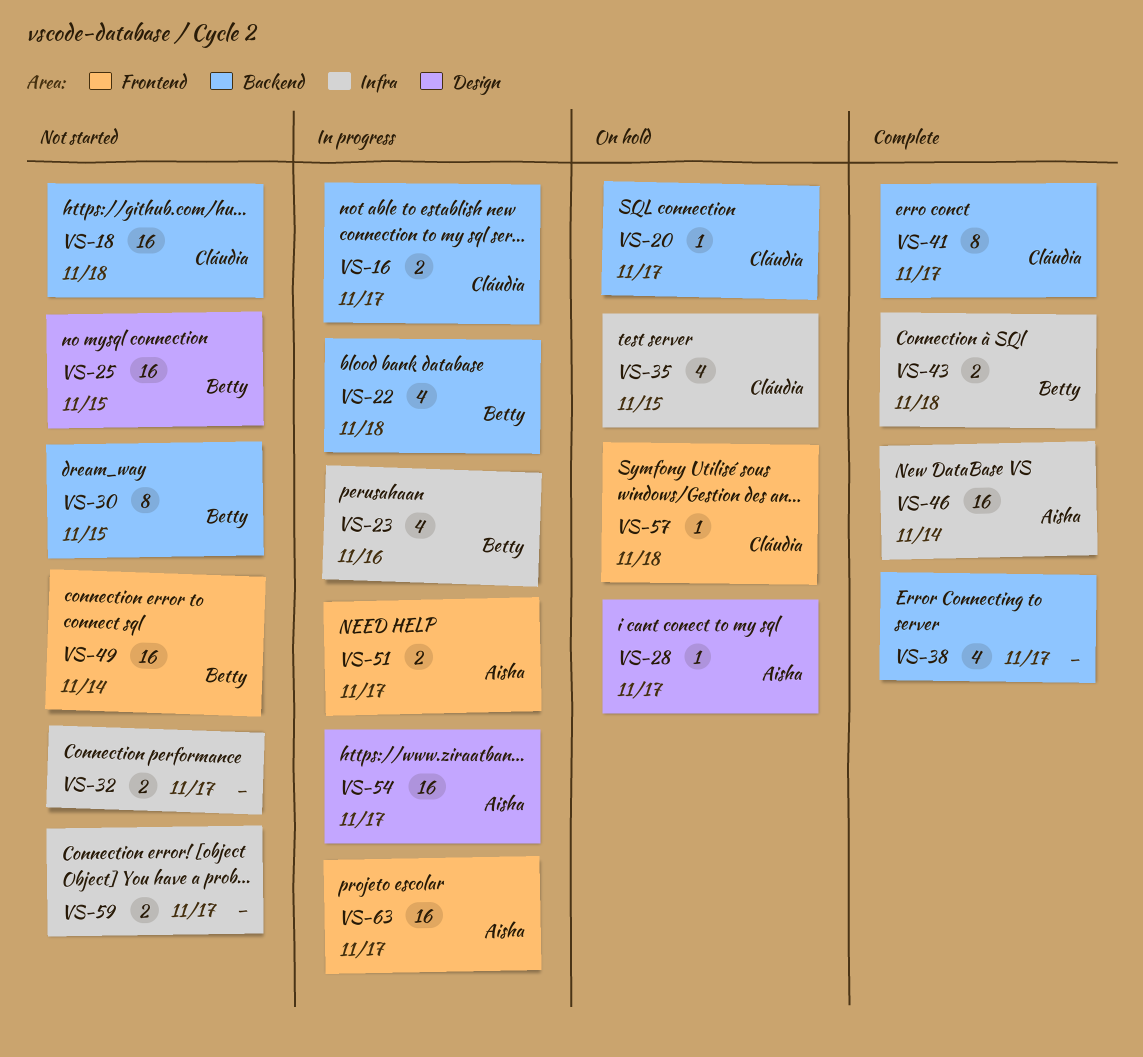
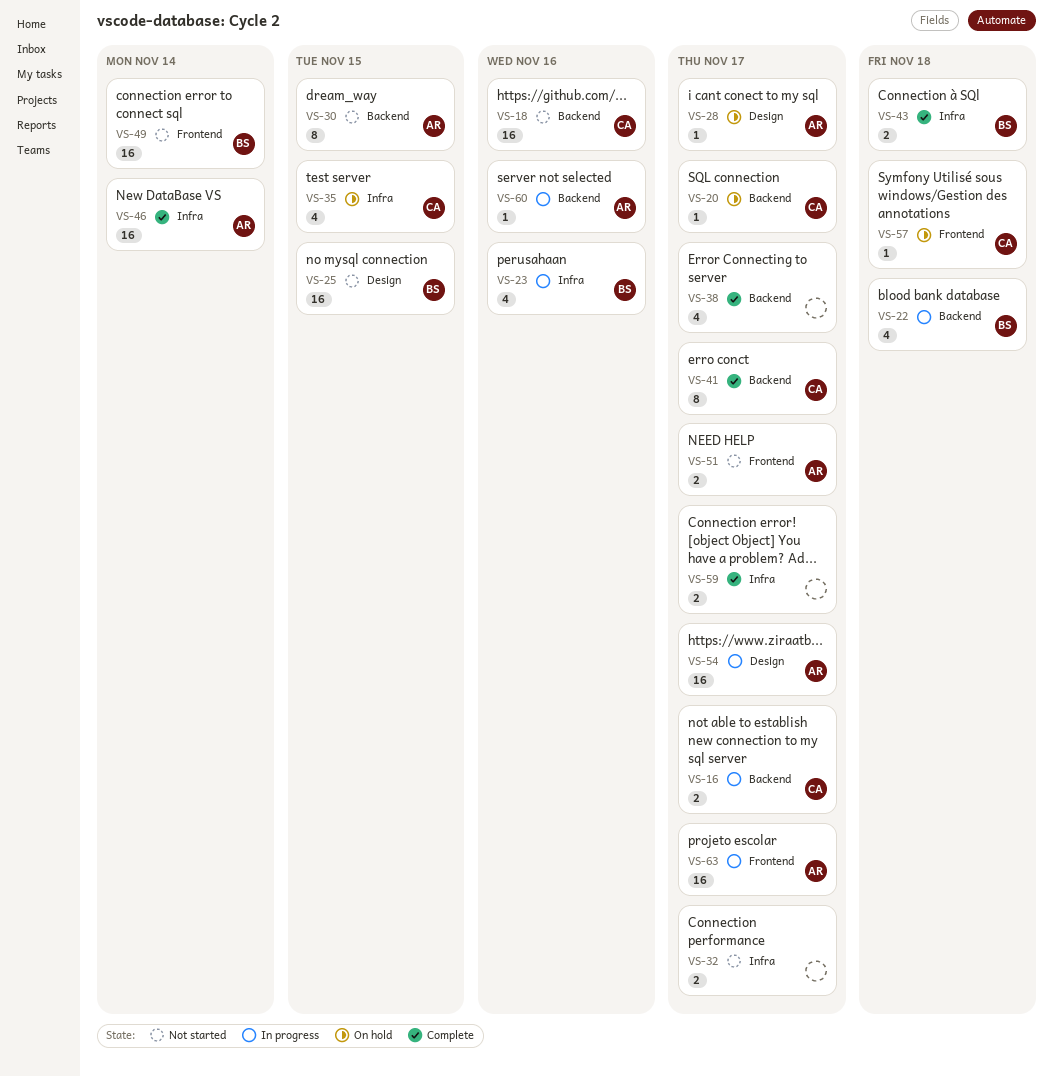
VS-18, due: Nov 18 -> Nov 16
VS-30, owner: Betty -> Aisha
VS-51, status: In progress -> Not started
VS-59, status: Not started -> Complete
VS-60: none -> present

